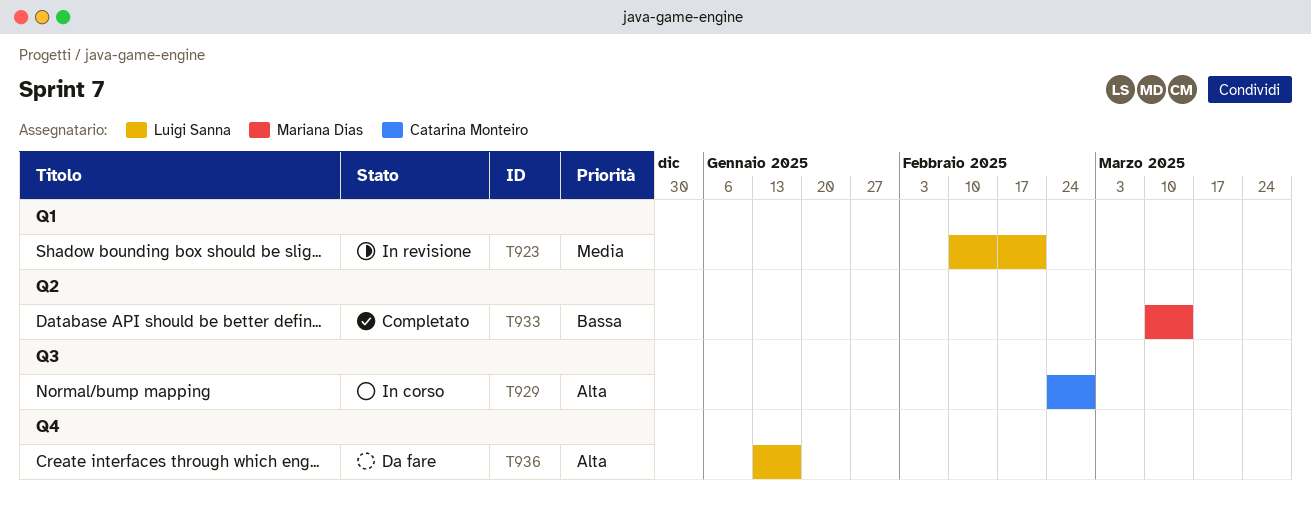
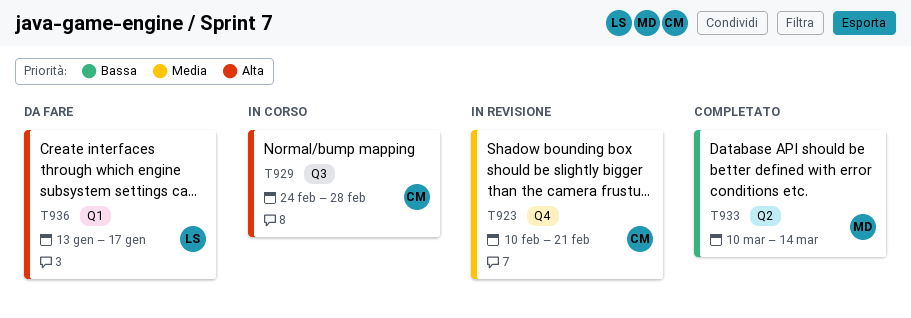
T923, owner: Luigi Sanna -> Catarina Monteiro
T923, label: Q1 -> Q4
T936, label: Q4 -> Q1

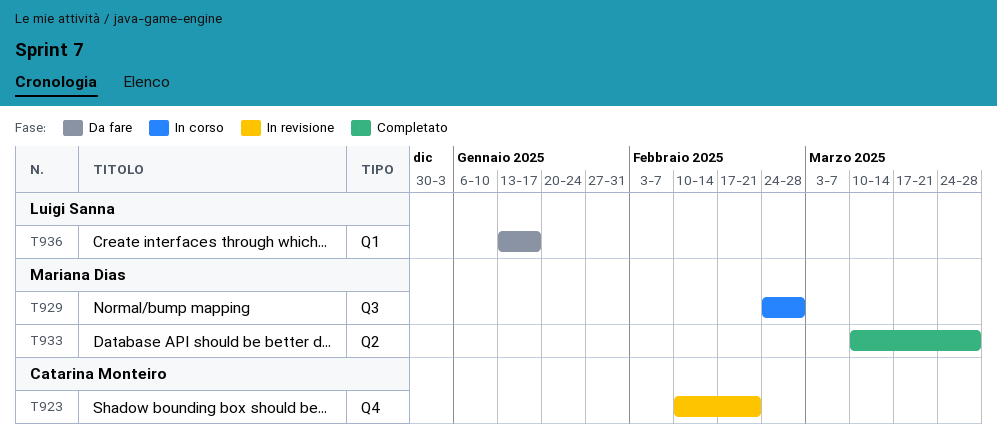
T929, owner: Catarina Monteiro -> Mariana Dias
T933, due: Mar 14 -> Mar 28

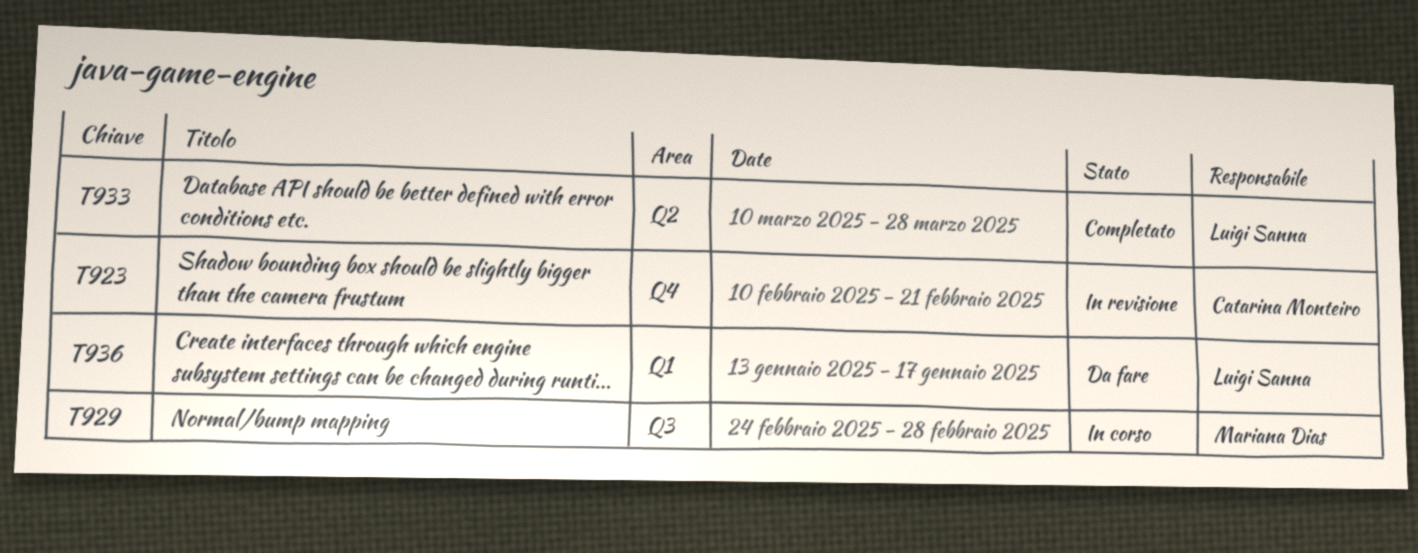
T933, owner: Mariana Dias -> Luigi Sanna

